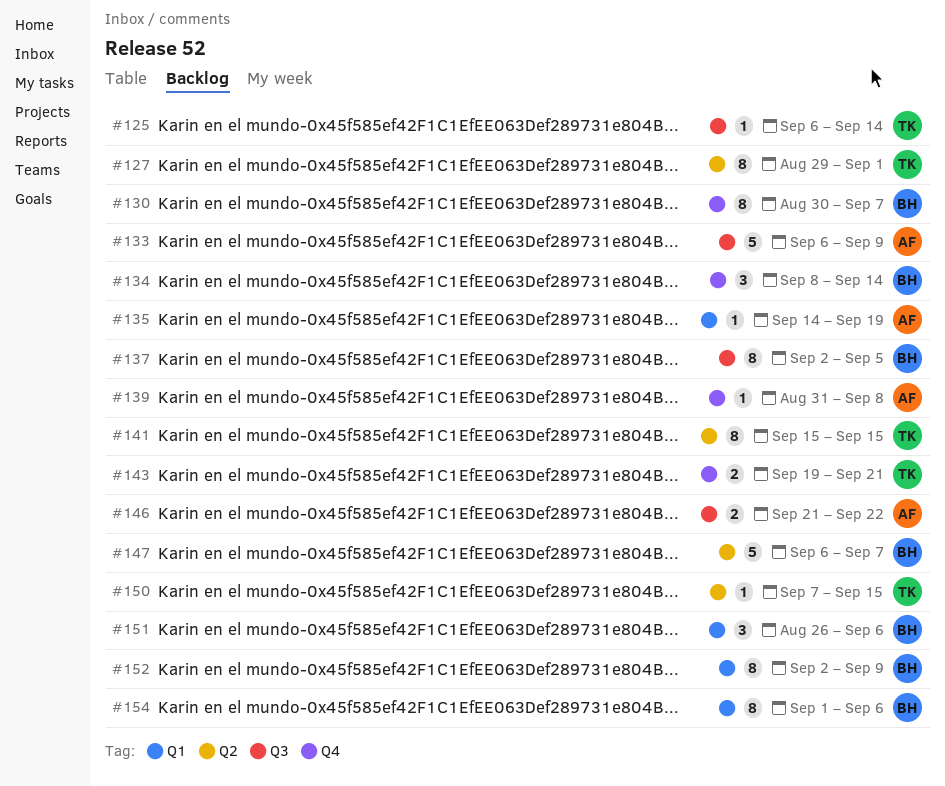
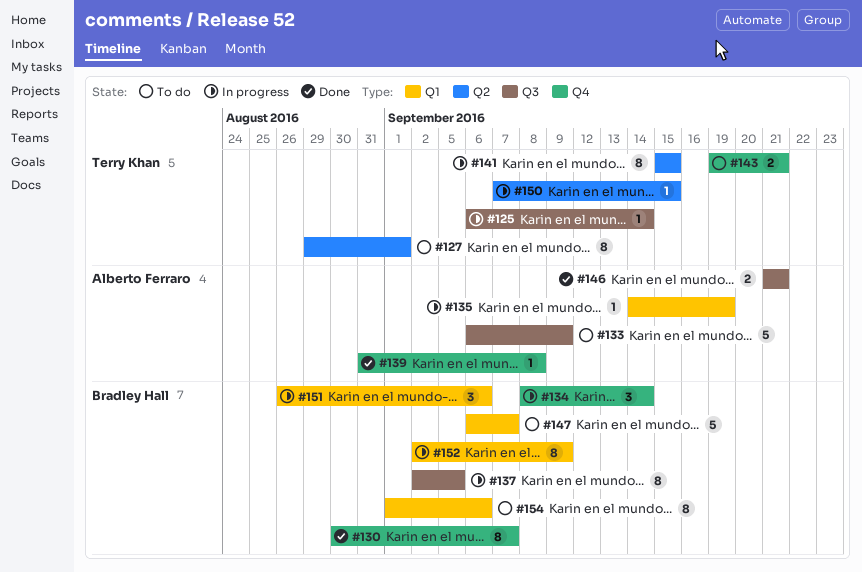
#146, due: Sep 22 -> Sep 21
#147, label: Q2 -> Q1

